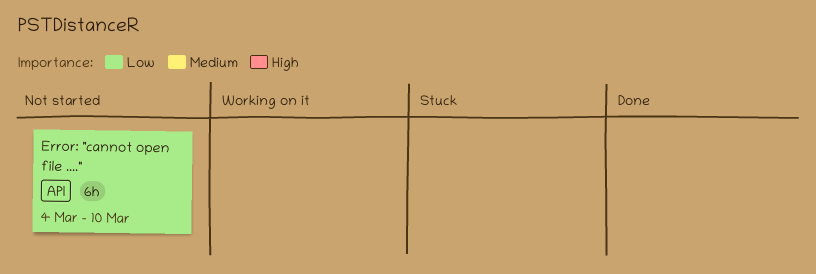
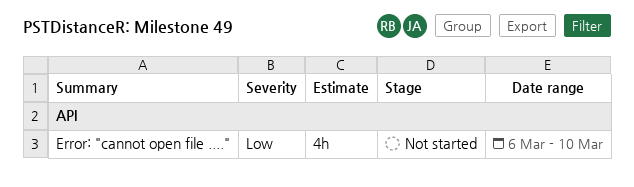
Error: "cannot open file ....", estimate: 6h -> 4h
Error: "cannot open file ....", start: Mar 4 -> Mar 6

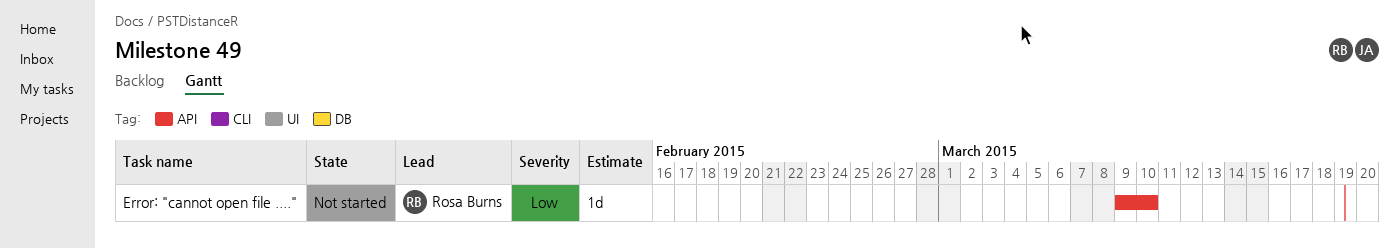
Error: "cannot open file ....", estimate: 4h -> 1d
Error: "cannot open file ....", start: Mar 6 -> Mar 9

